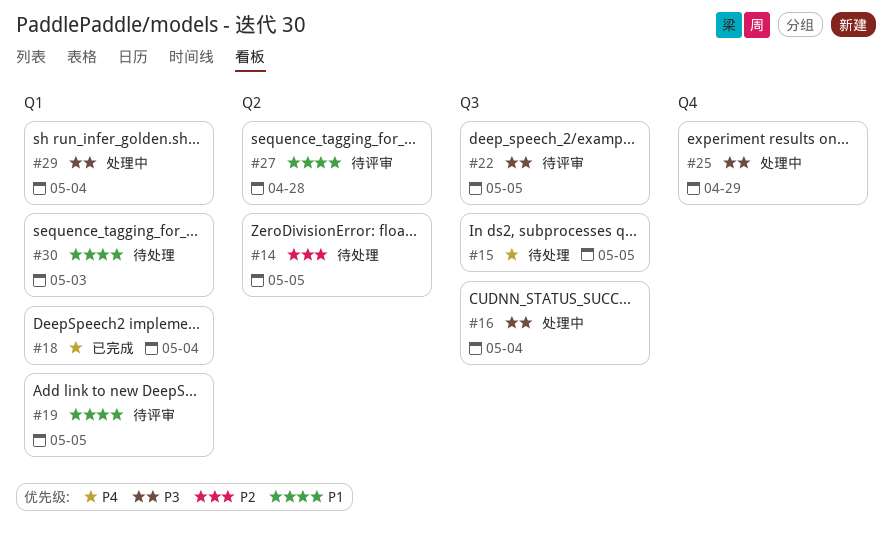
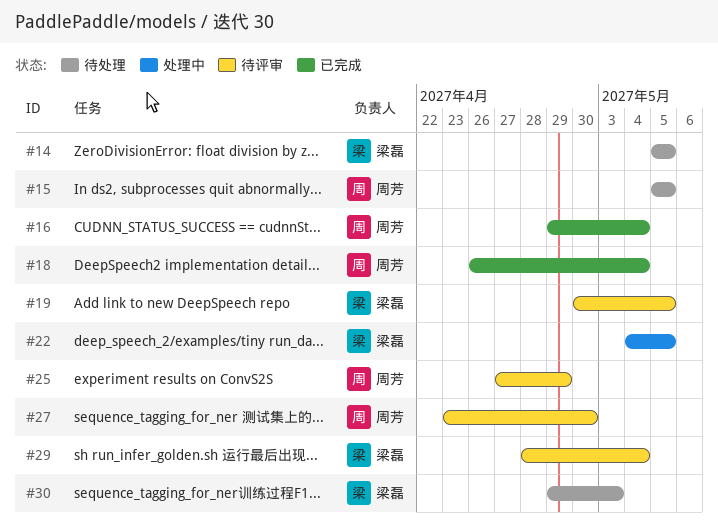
#16, status: 处理中 -> 已完成
#22, status: 待评审 -> 处理中
#25, status: 处理中 -> 待评审
#27, due: Apr 28 -> Apr 30
#29, status: 处理中 -> 待评审

